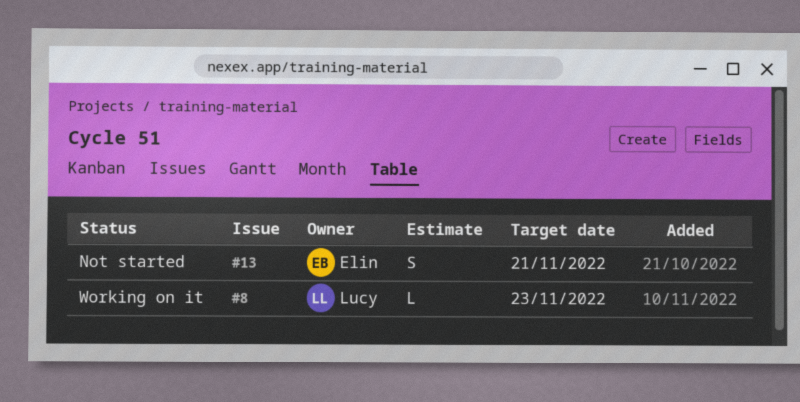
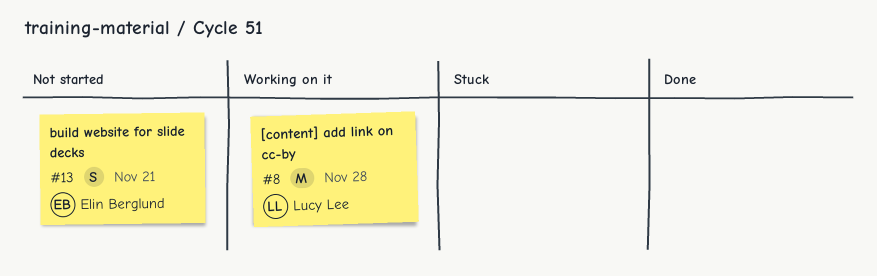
#8, estimate: L -> M
#8, due: Nov 23 -> Nov 28

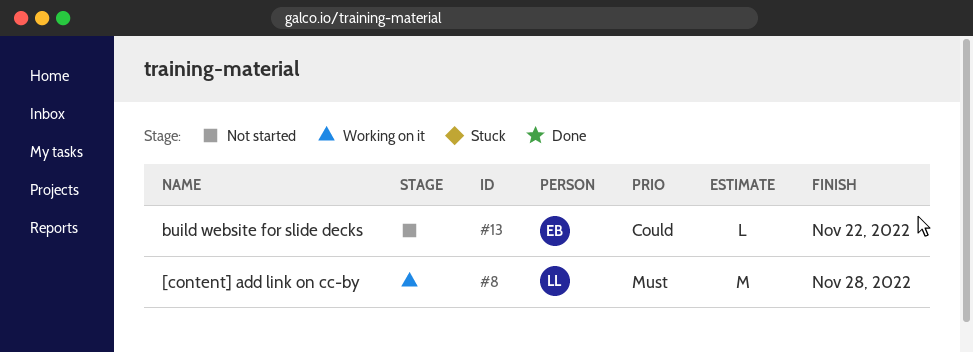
#13, estimate: S -> L
#13, due: Nov 21 -> Nov 22

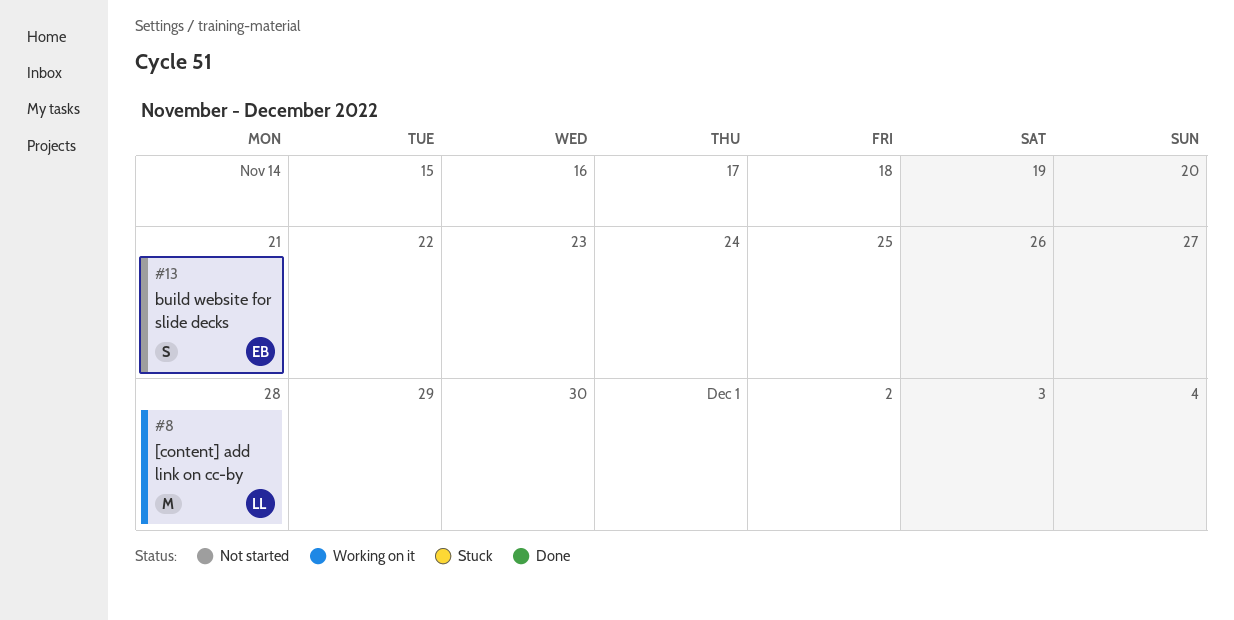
#13, estimate: L -> S
#13, due: Nov 22 -> Nov 21

